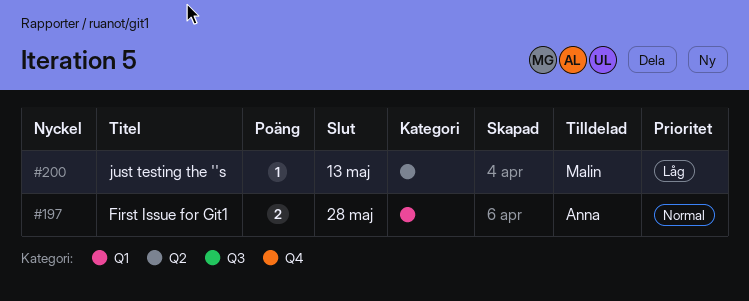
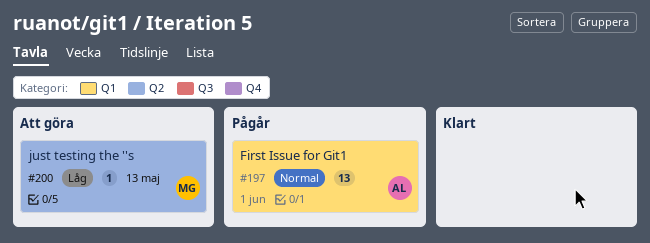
#197, estimate: 2 -> 13
#197, due: May 28 -> Jun 1

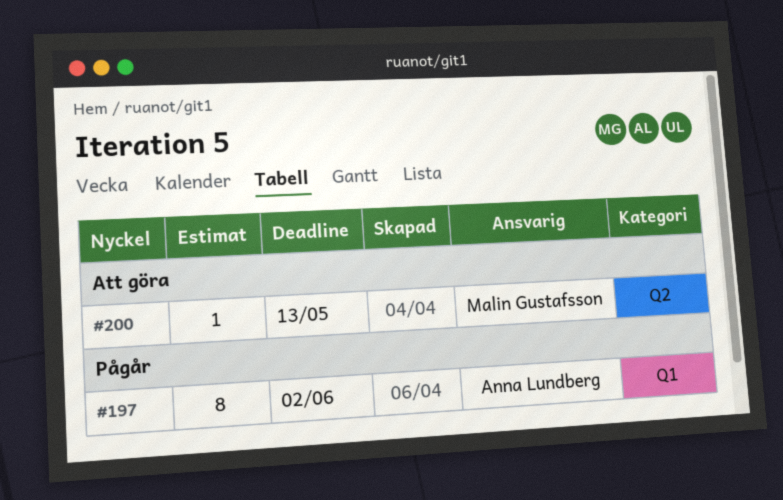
#197, estimate: 13 -> 8
#197, due: Jun 1 -> Jun 2

